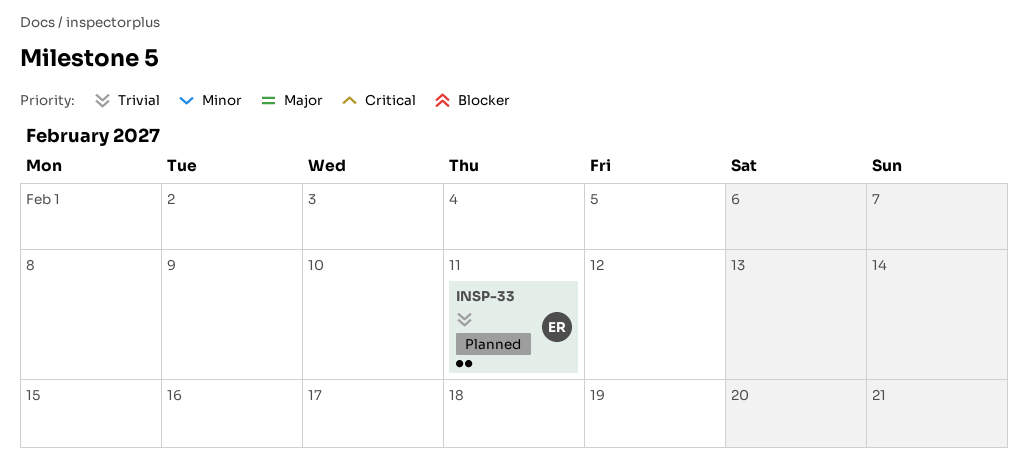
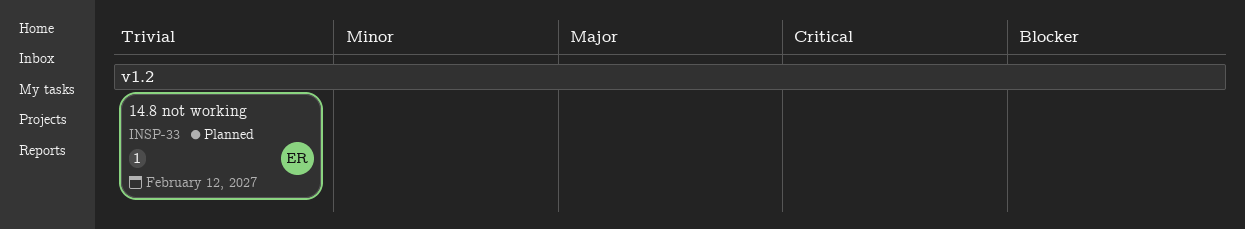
INSP-33, estimate: 2 -> 1
INSP-33, due: Feb 11 -> Feb 12

